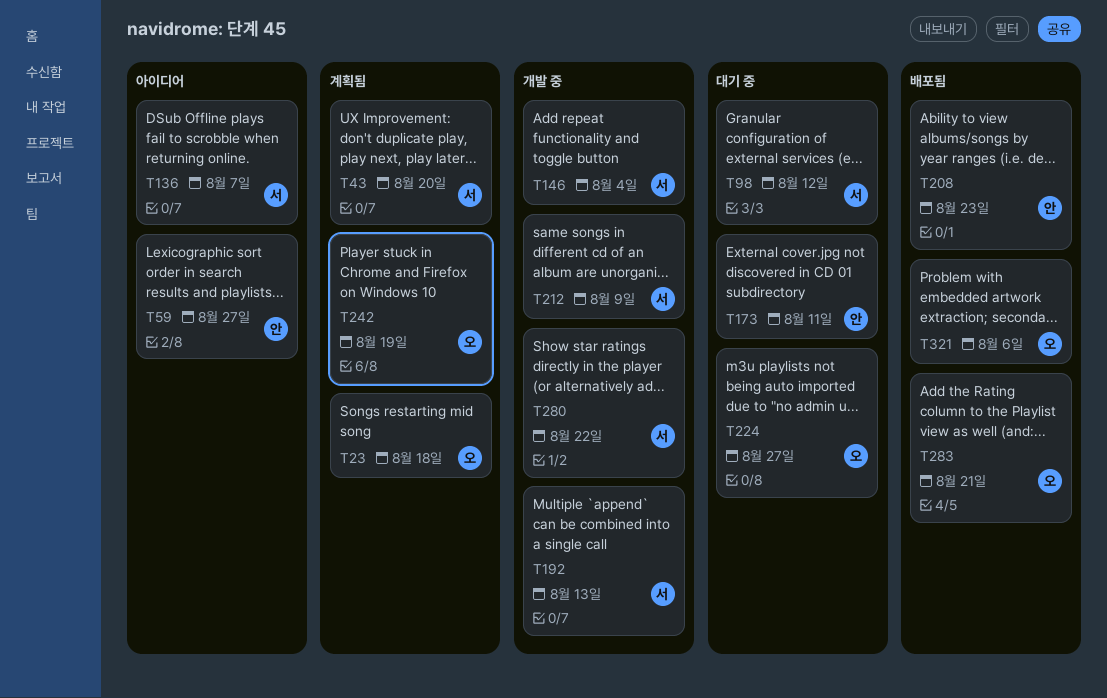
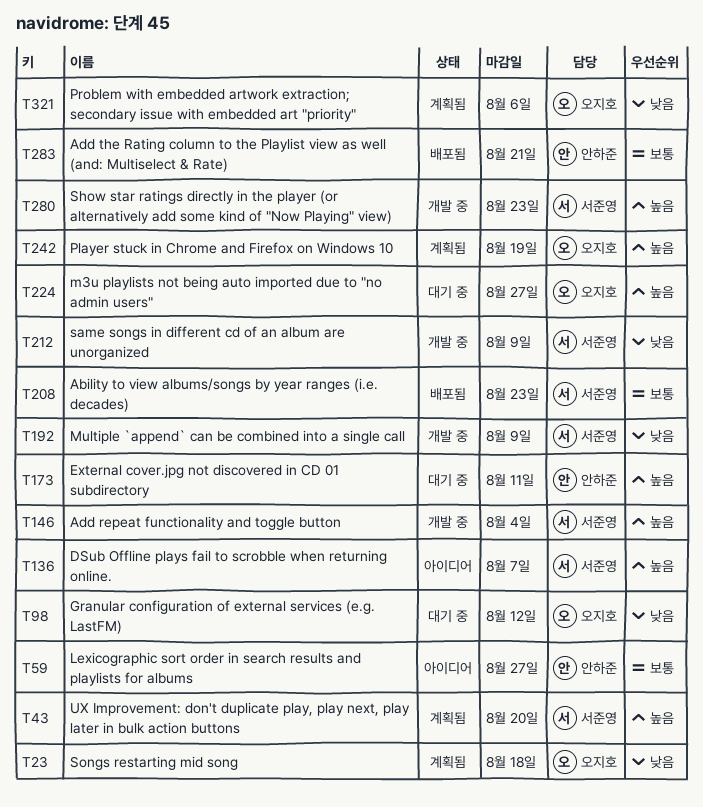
T98, owner: 서준영 -> 오지호
T192, due: Aug 13 -> Aug 9
T208, owner: 안하준 -> 서준영
T280, due: Aug 22 -> Aug 23
T283, owner: 오지호 -> 안하준
T321, status: 배포됨 -> 계획됨

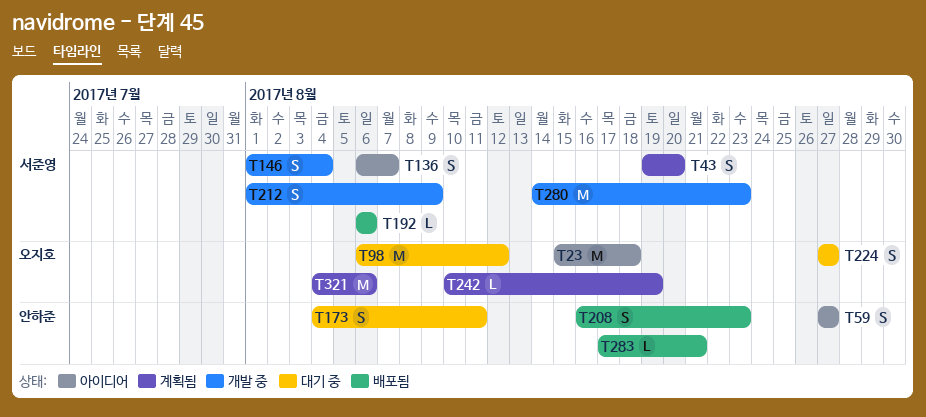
T23, status: 계획됨 -> 아이디어
T192, status: 개발 중 -> 배포됨
T192, due: Aug 9 -> Aug 6
T208, owner: 서준영 -> 안하준

